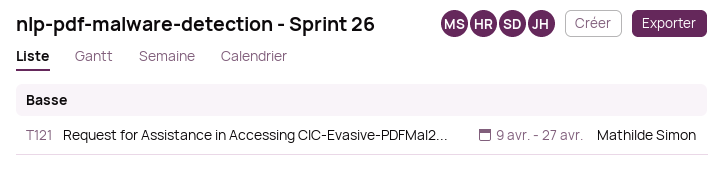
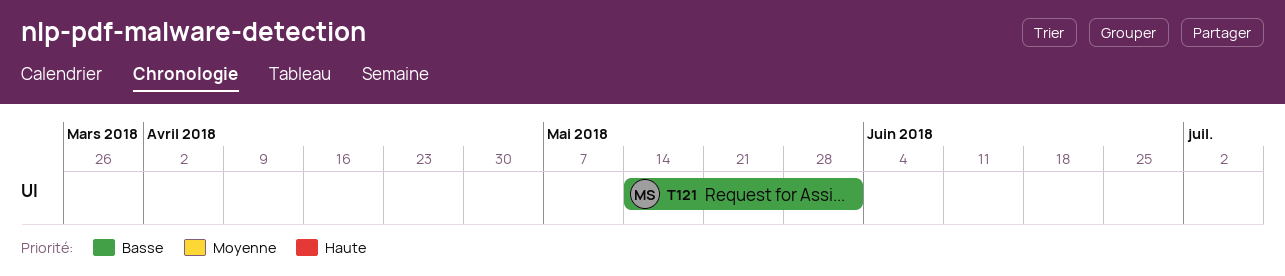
T121, start: Apr 9 -> May 14
T121, due: Apr 27 -> Jun 1

